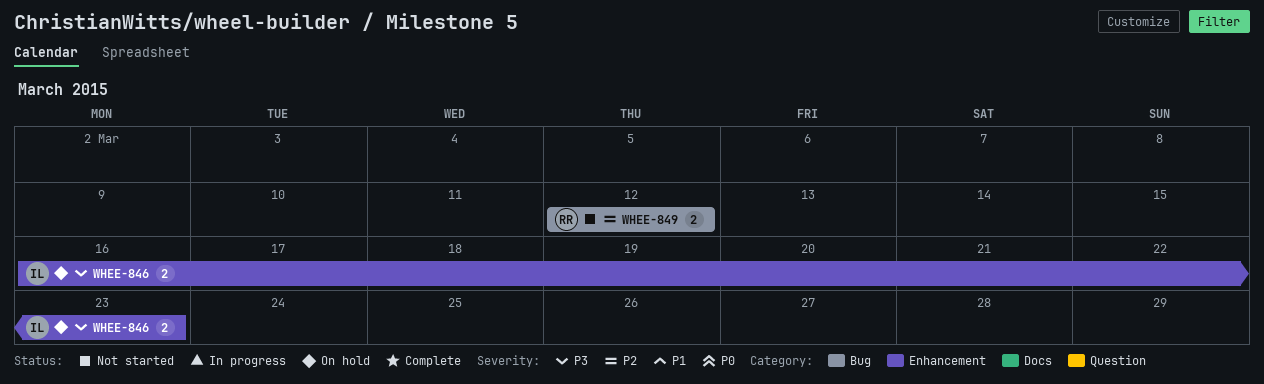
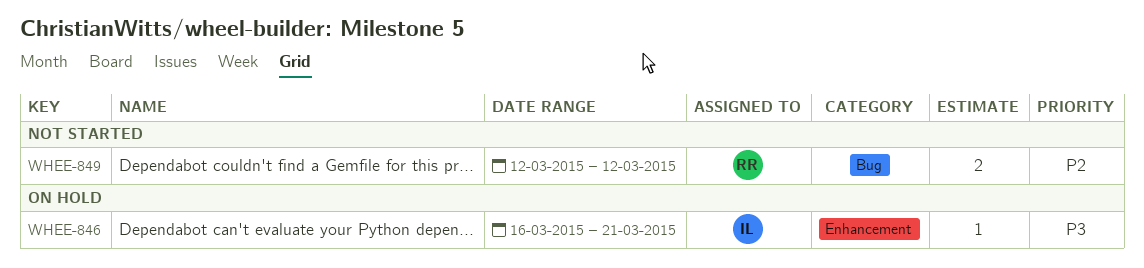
WHEE-846, estimate: 2 -> 1
WHEE-846, due: Mar 23 -> Mar 21

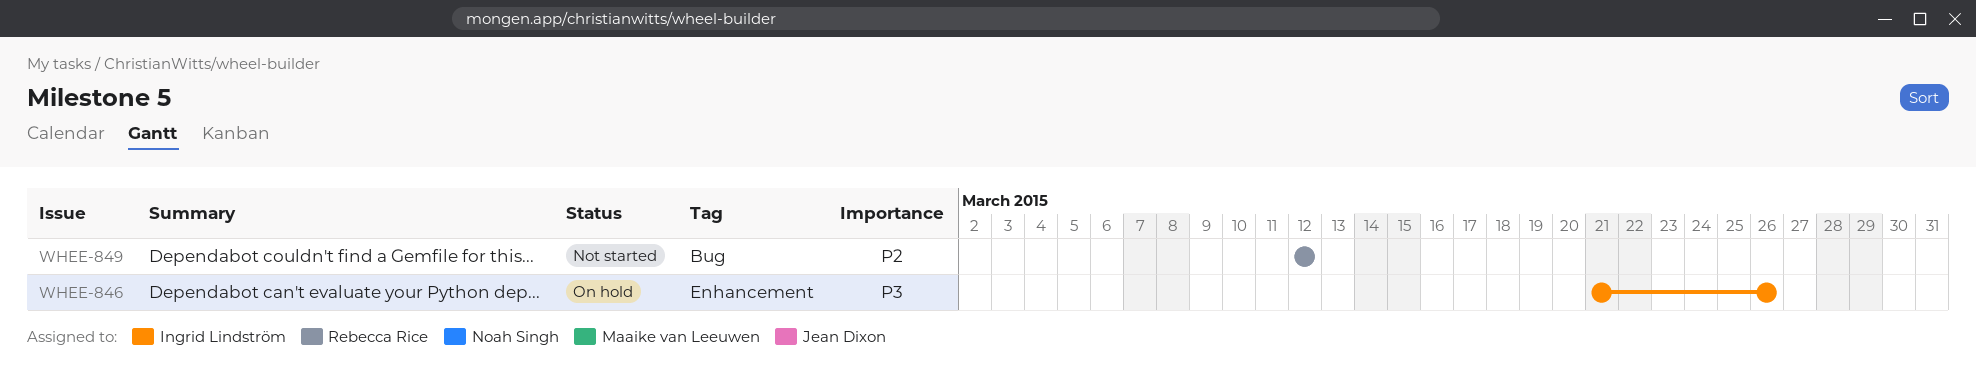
WHEE-846, start: Mar 16 -> Mar 21
WHEE-846, due: Mar 21 -> Mar 26

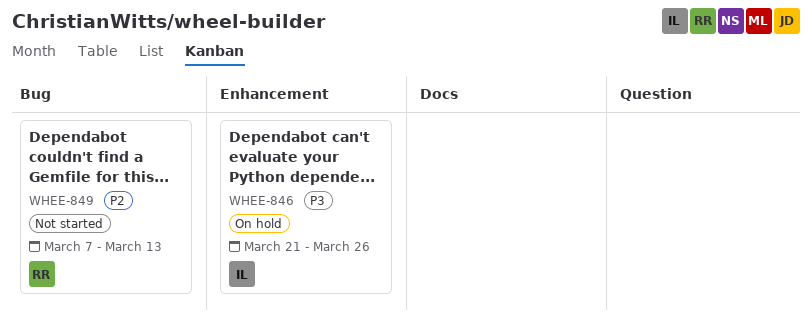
WHEE-849, start: Mar 12 -> Mar 7
WHEE-849, due: Mar 12 -> Mar 13

